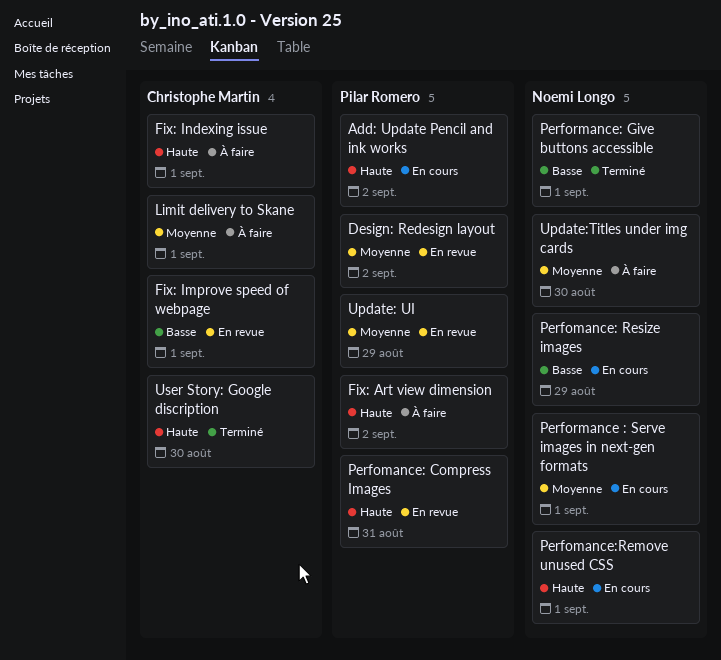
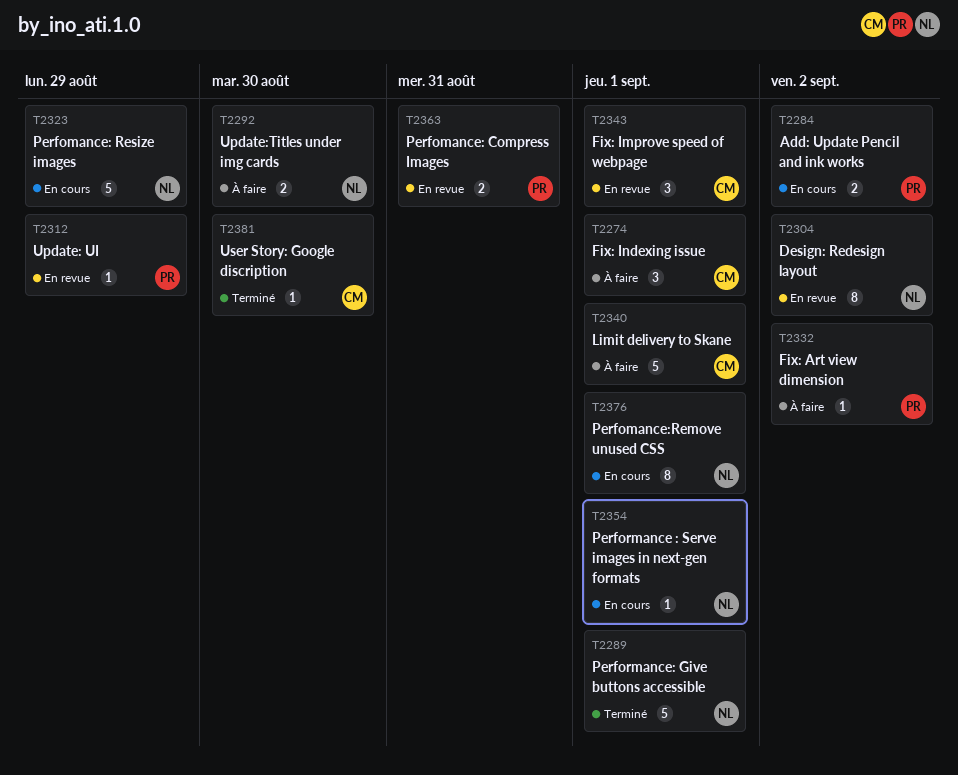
Design: Redesign layout, owner: Pilar Romero -> Noemi Longo

